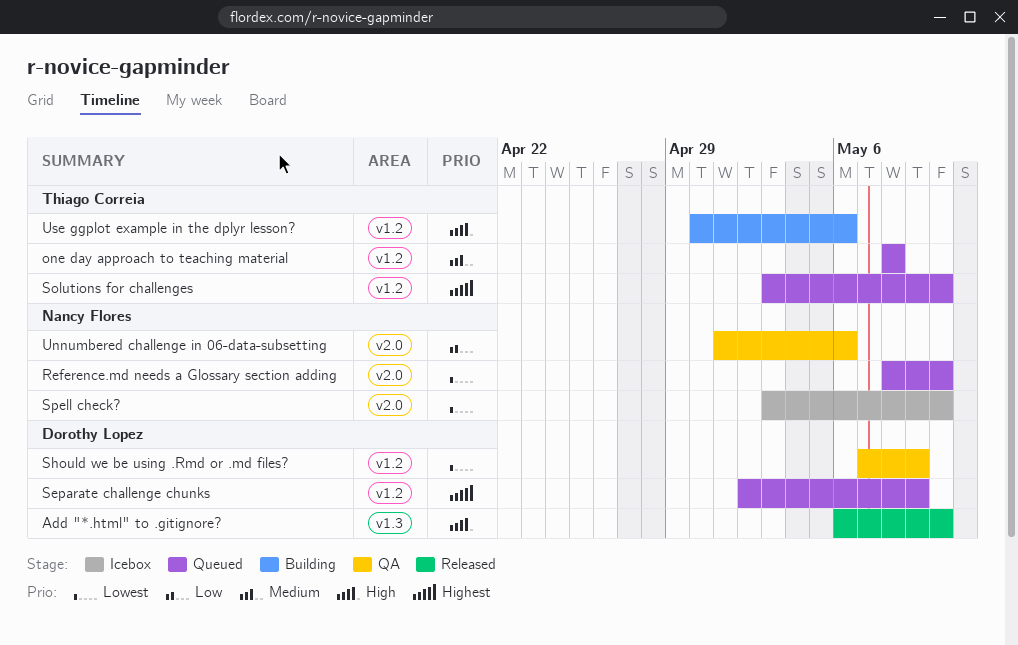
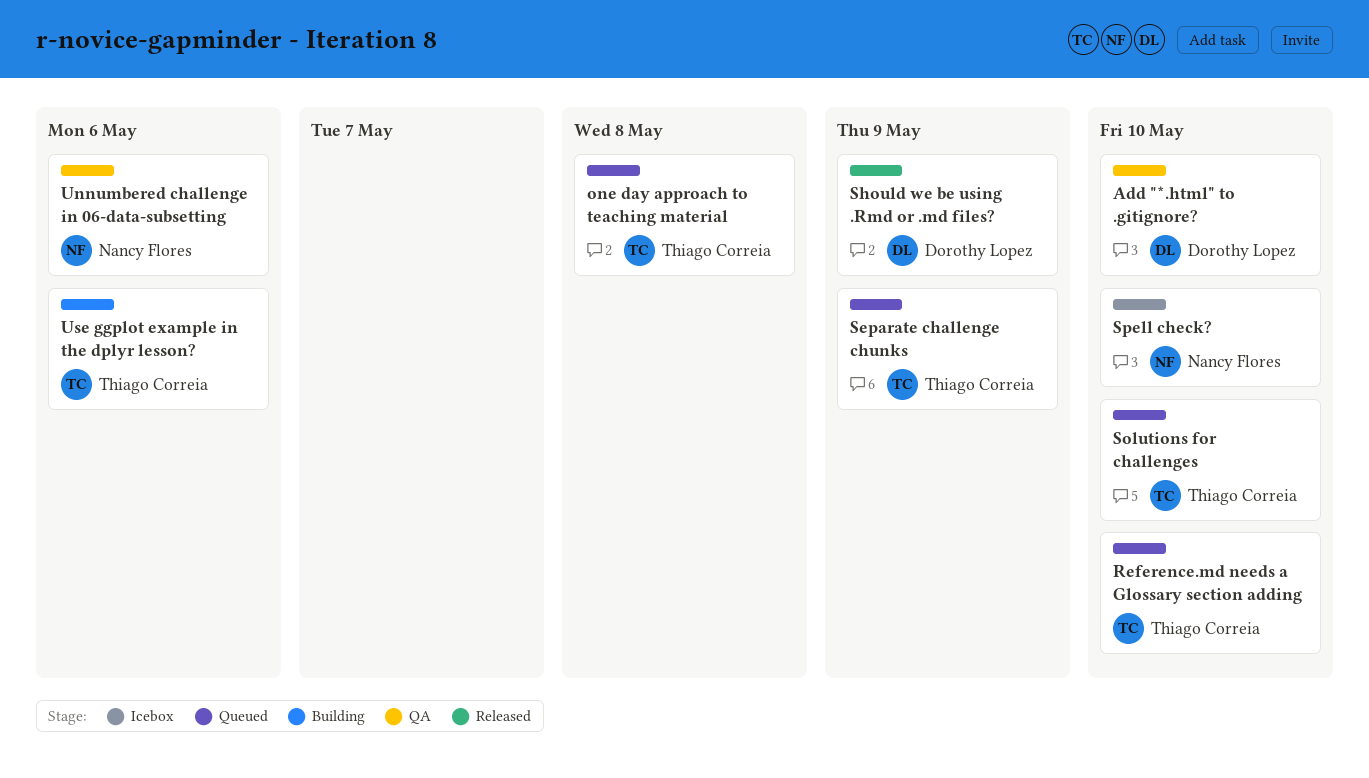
Add "*.html" to .gitignore?, status: Released -> QA
Reference.md needs a Glossary section adding, owner: Nancy Flores -> Thiago Correia
Separate challenge chunks, owner: Dorothy Lopez -> Thiago Correia
Should we be using .Rmd or .md files?, status: QA -> Released

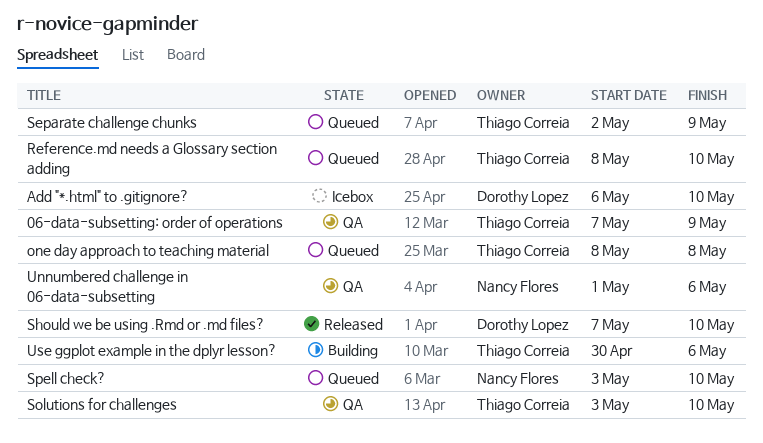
06-data-subsetting: order of operations: none -> present
Add "*.html" to .gitignore?, status: QA -> Icebox
Should we be using .Rmd or .md files?, due: May 9 -> May 10
Solutions for challenges, status: Queued -> QA
Spell check?, status: Icebox -> Queued

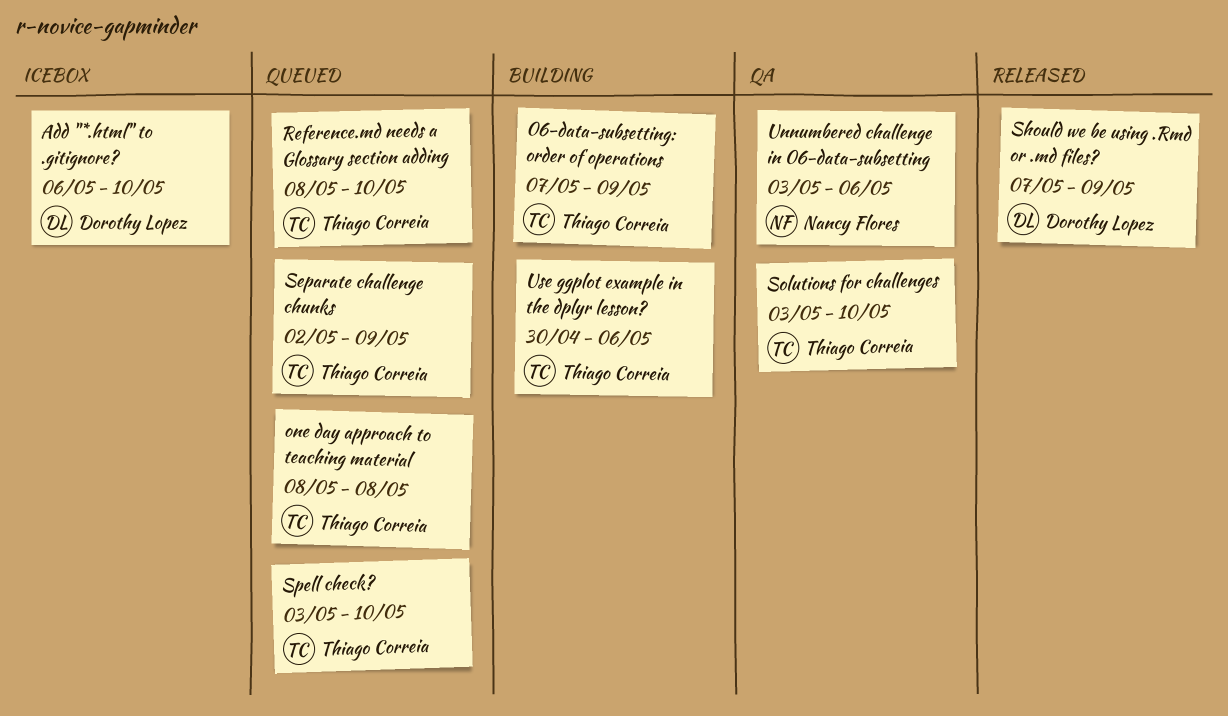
06-data-subsetting: order of operations, status: QA -> Building
Should we be using .Rmd or .md files?, due: May 10 -> May 9
Spell check?, owner: Nancy Flores -> Thiago Correia
Unnumbered challenge in 06-data-subsetting, start: May 1 -> May 3

